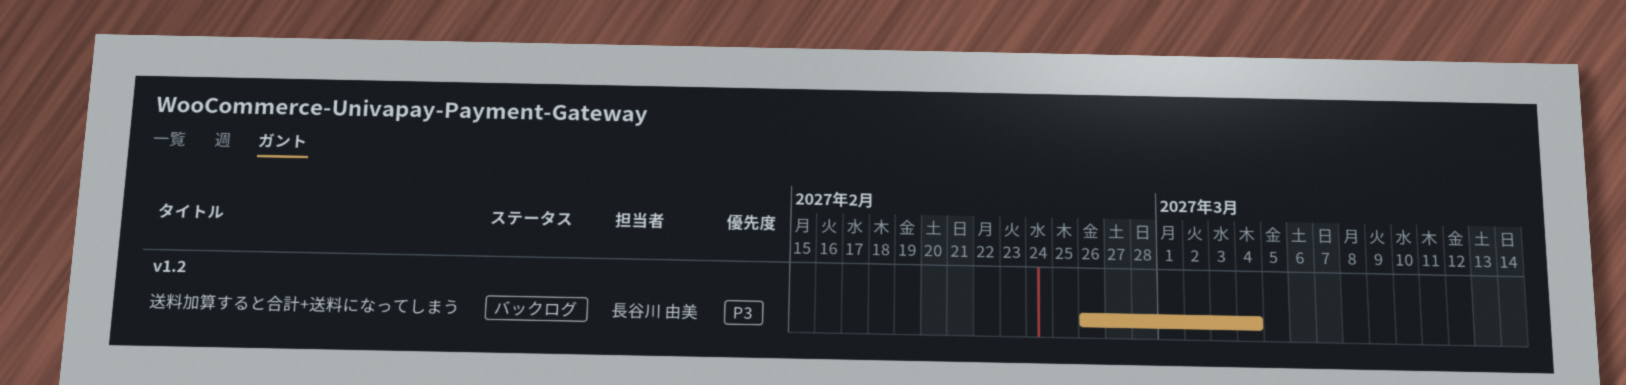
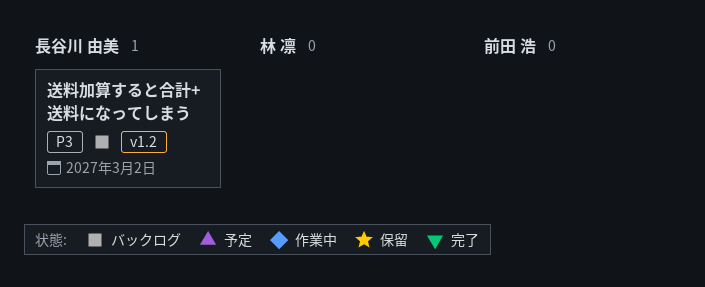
送料加算すると合計+送料になってしまう, due: Mar 4 -> Mar 2

